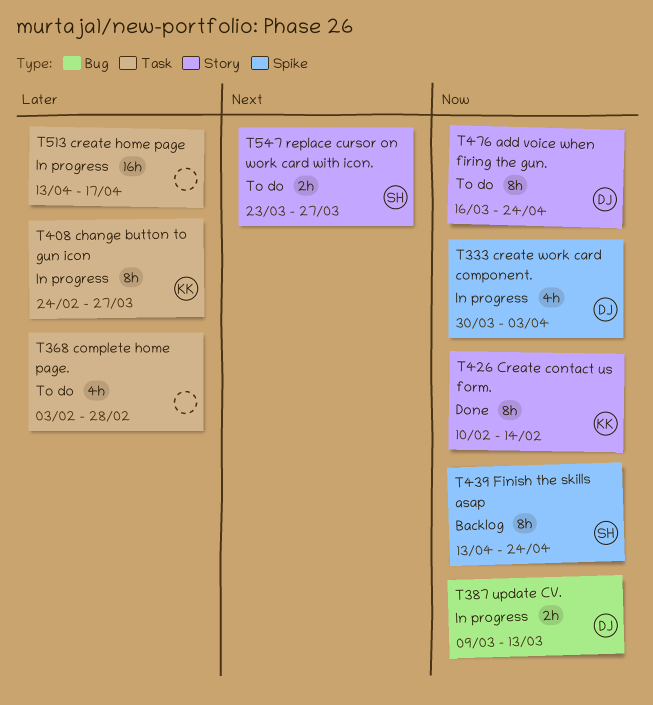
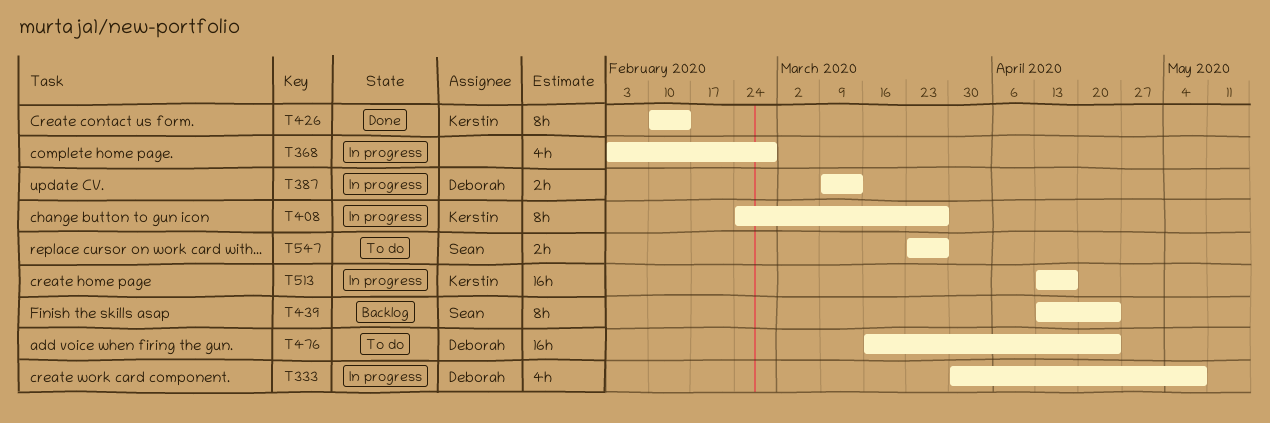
T333, due: Apr 3 -> May 8
T368, status: To do -> In progress
T476, estimate: 8h -> 16h
T513, owner: none -> Kerstin

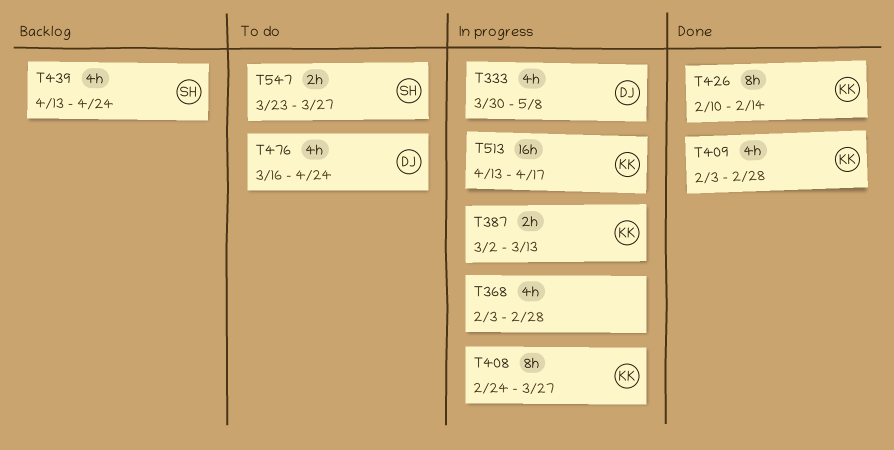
T387, owner: Deborah -> Kerstin
T387, start: Mar 9 -> Mar 2
T409: none -> present
T439, estimate: 8h -> 4h
T476, estimate: 16h -> 4h

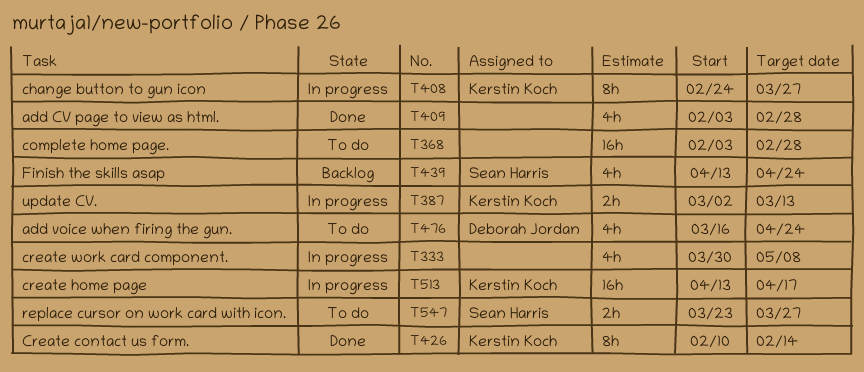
T333, owner: Deborah Jordan -> none
T368, status: In progress -> To do
T368, estimate: 4h -> 16h
T409, owner: Kerstin Koch -> none

